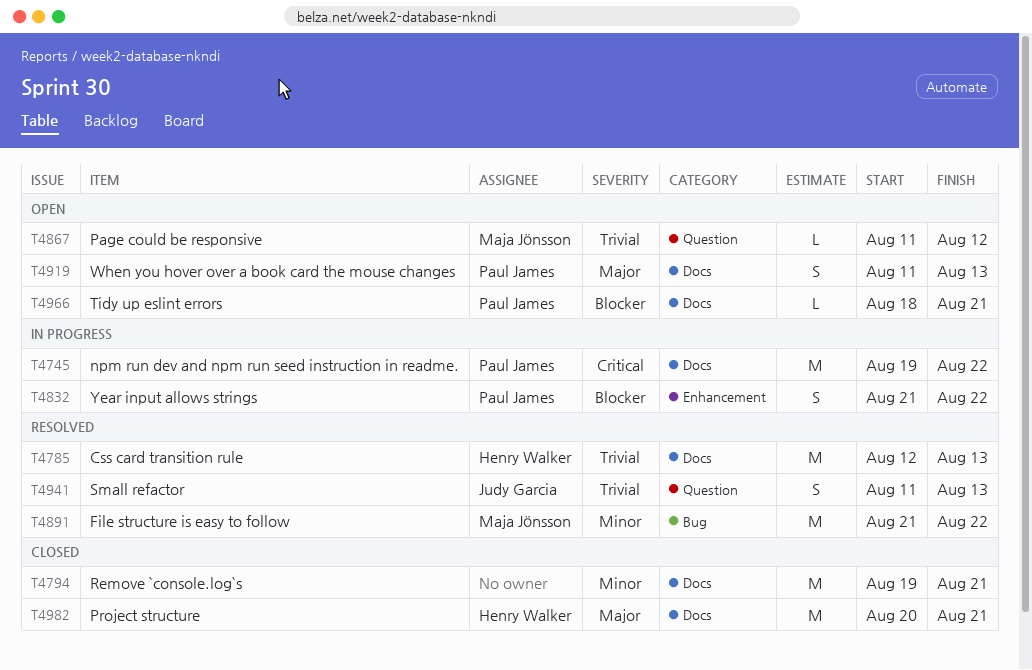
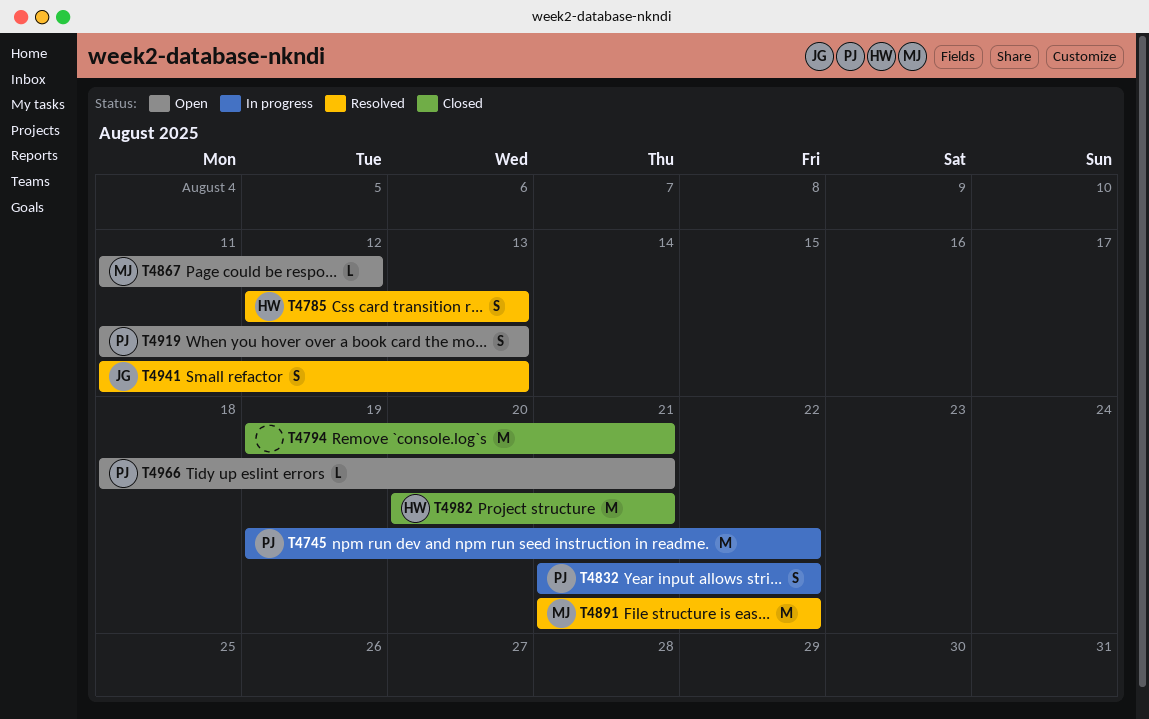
T4785, estimate: M -> S

